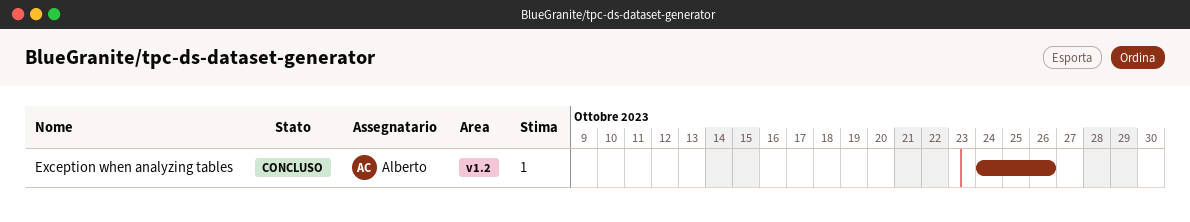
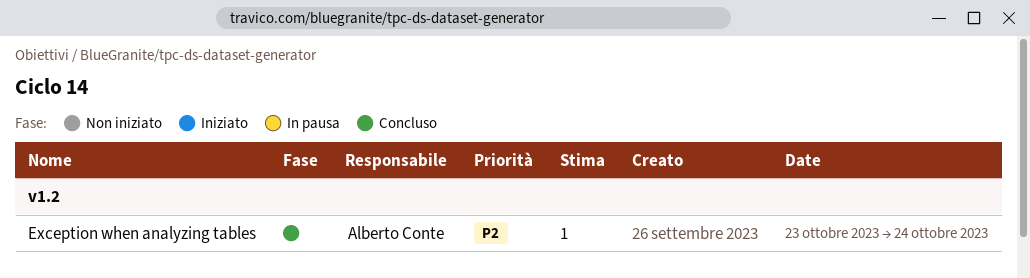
Exception when analyzing tables, start: Oct 24 -> Oct 23
Exception when analyzing tables, due: Oct 26 -> Oct 24

